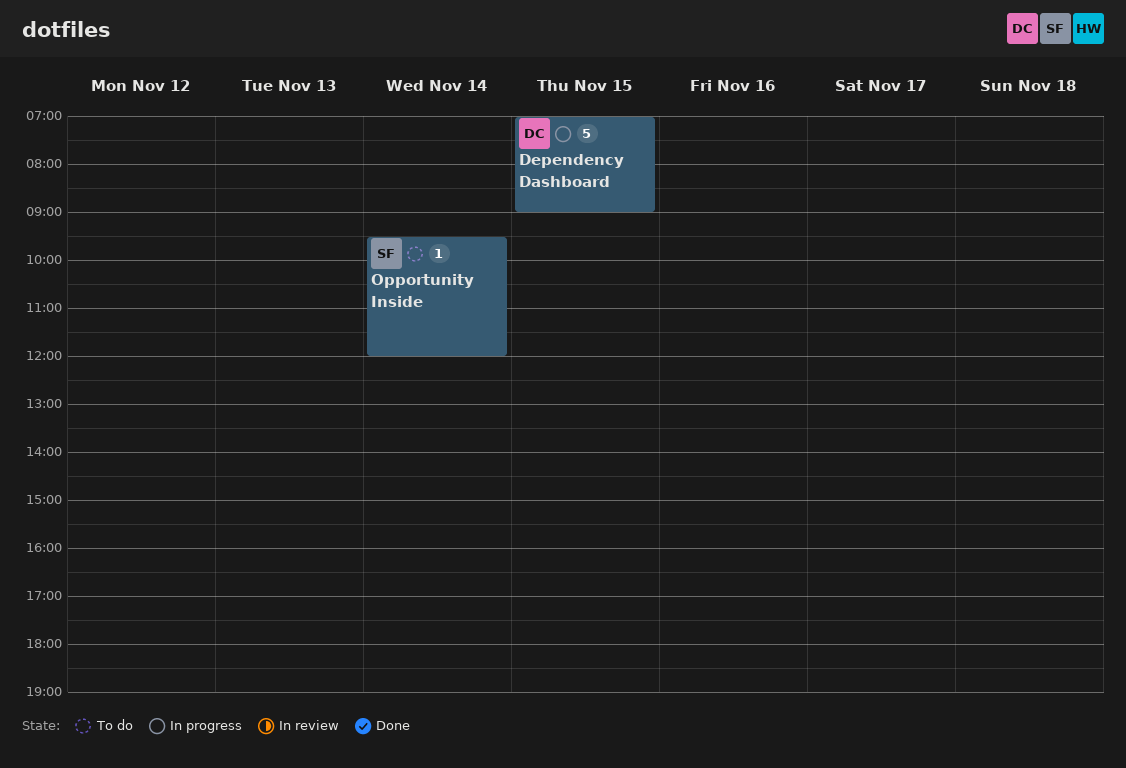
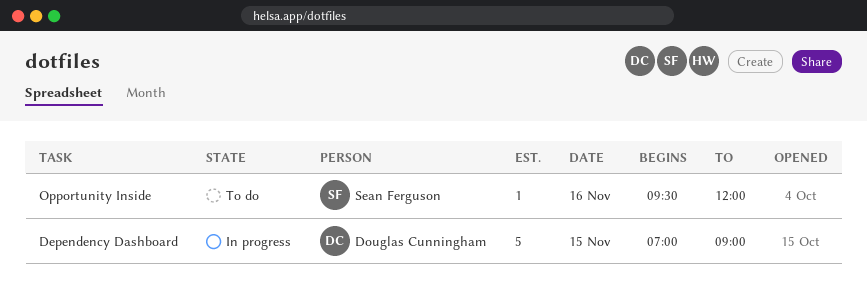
Opportunity Inside, day: Nov 14 -> Nov 16

